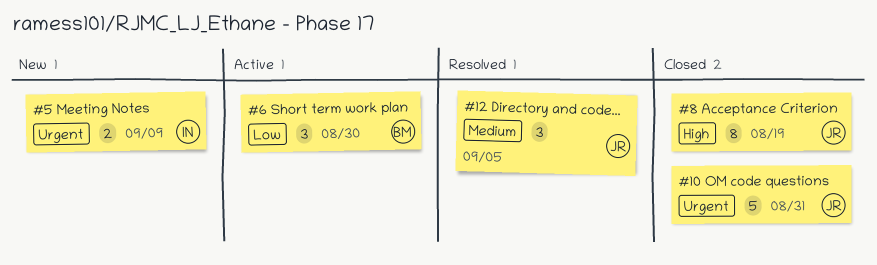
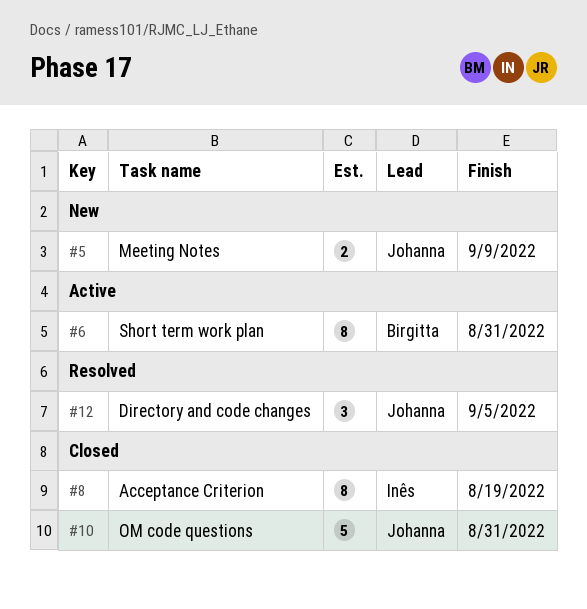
#5, owner: Inês -> Johanna
#6, estimate: 3 -> 8
#6, due: Aug 30 -> Aug 31
#8, owner: Johanna -> Inês

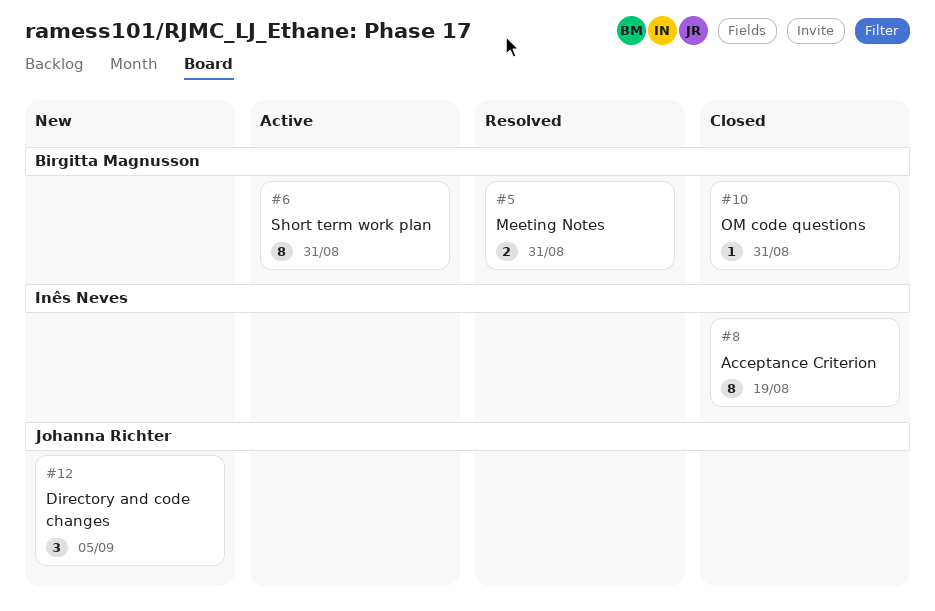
#5, status: New -> Resolved
#5, owner: Johanna Richter -> Birgitta Magnusson
#5, due: Sep 9 -> Aug 31
#10, owner: Johanna Richter -> Birgitta Magnusson
#10, estimate: 5 -> 1
#12, status: Resolved -> New

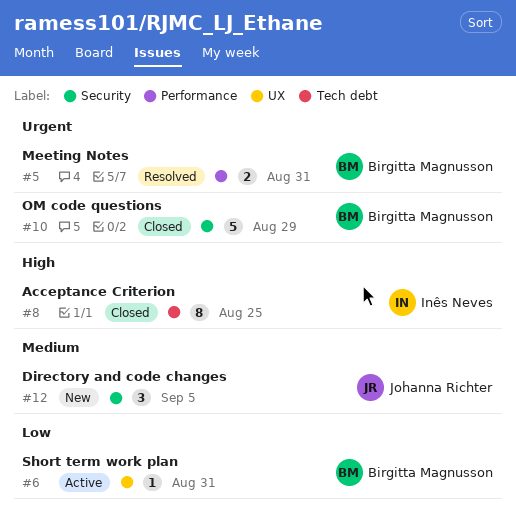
#6, estimate: 8 -> 1
#8, due: Aug 19 -> Aug 25
#10, estimate: 1 -> 5
#10, due: Aug 31 -> Aug 29

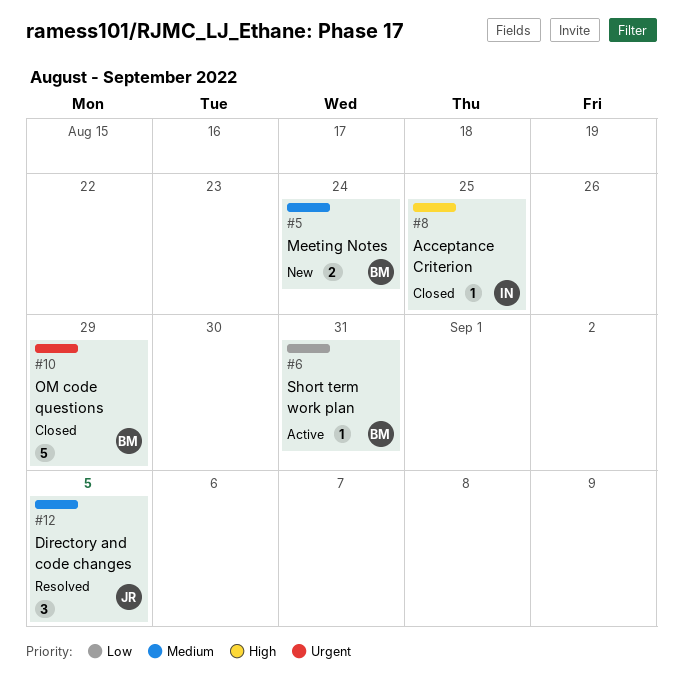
#5, status: Resolved -> New
#5, priority: Urgent -> Medium
#5, due: Aug 31 -> Aug 24
#8, estimate: 8 -> 1
#12, status: New -> Resolved

